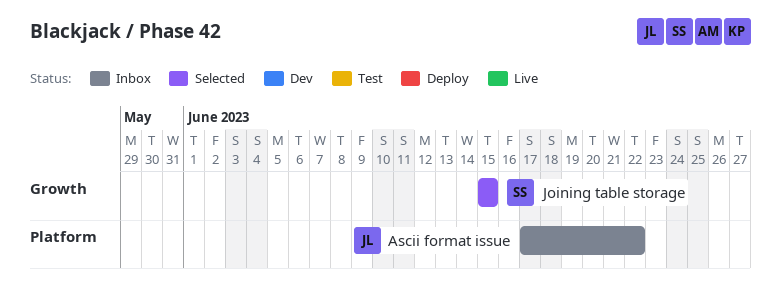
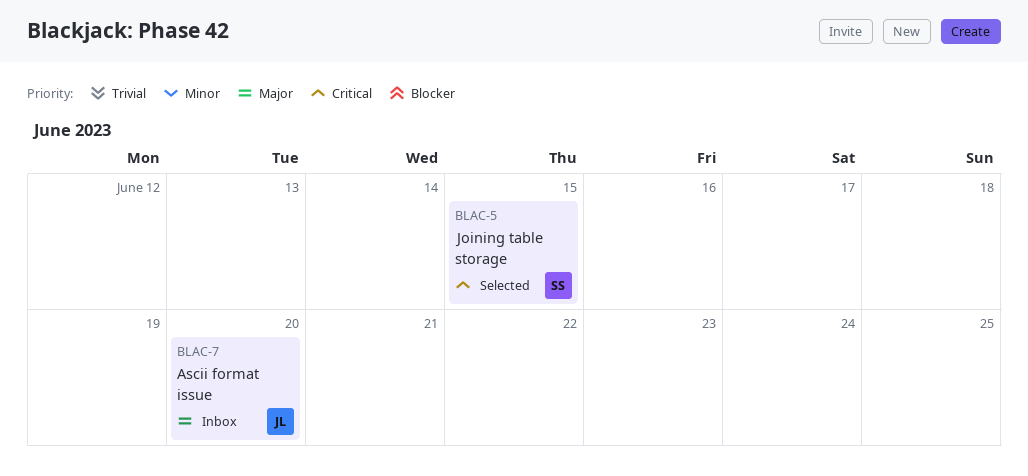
Ascii format issue, due: Jun 22 -> Jun 20

